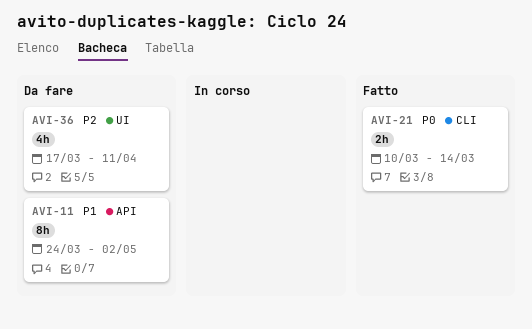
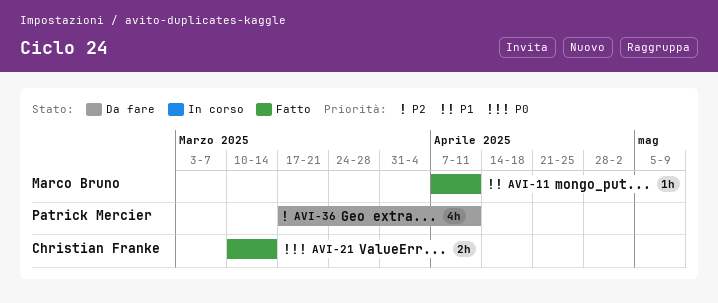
AVI-11, status: Da fare -> Fatto
AVI-11, estimate: 8h -> 1h
AVI-11, start: Mar 24 -> Apr 7
AVI-11, due: May 2 -> Apr 11

